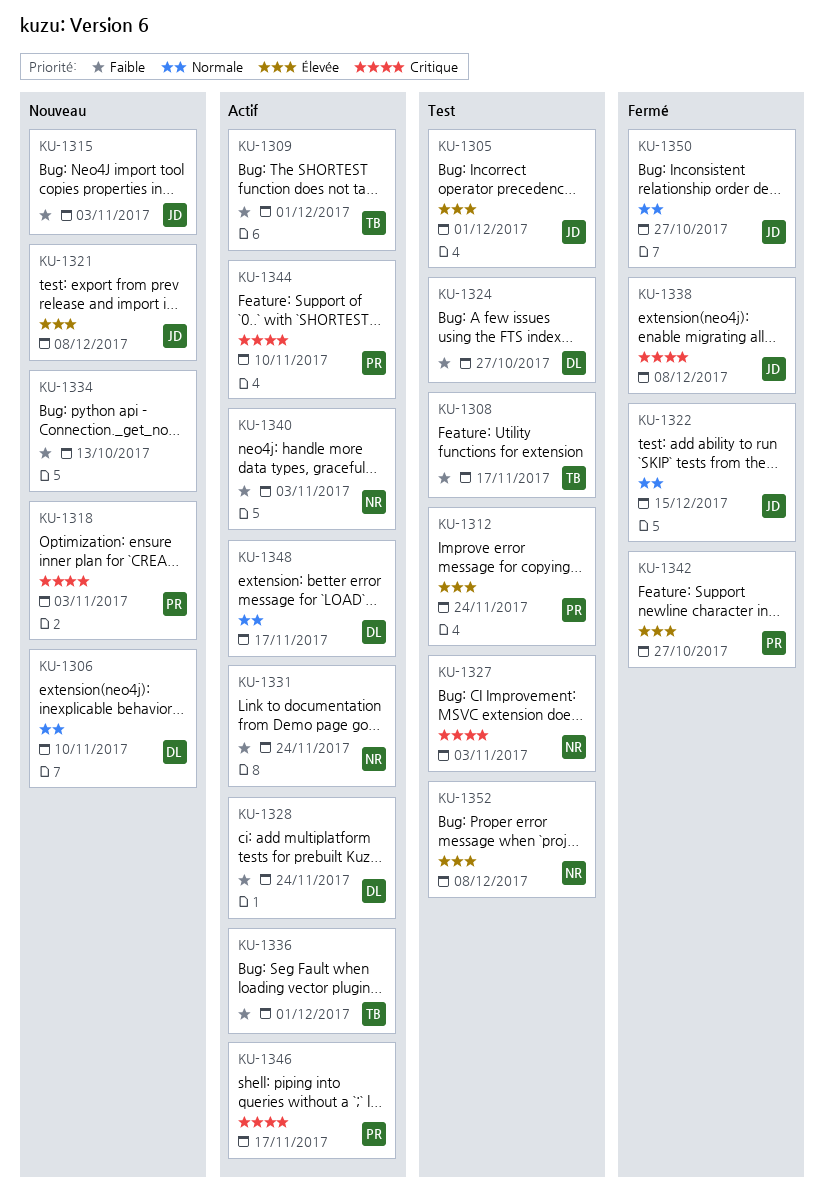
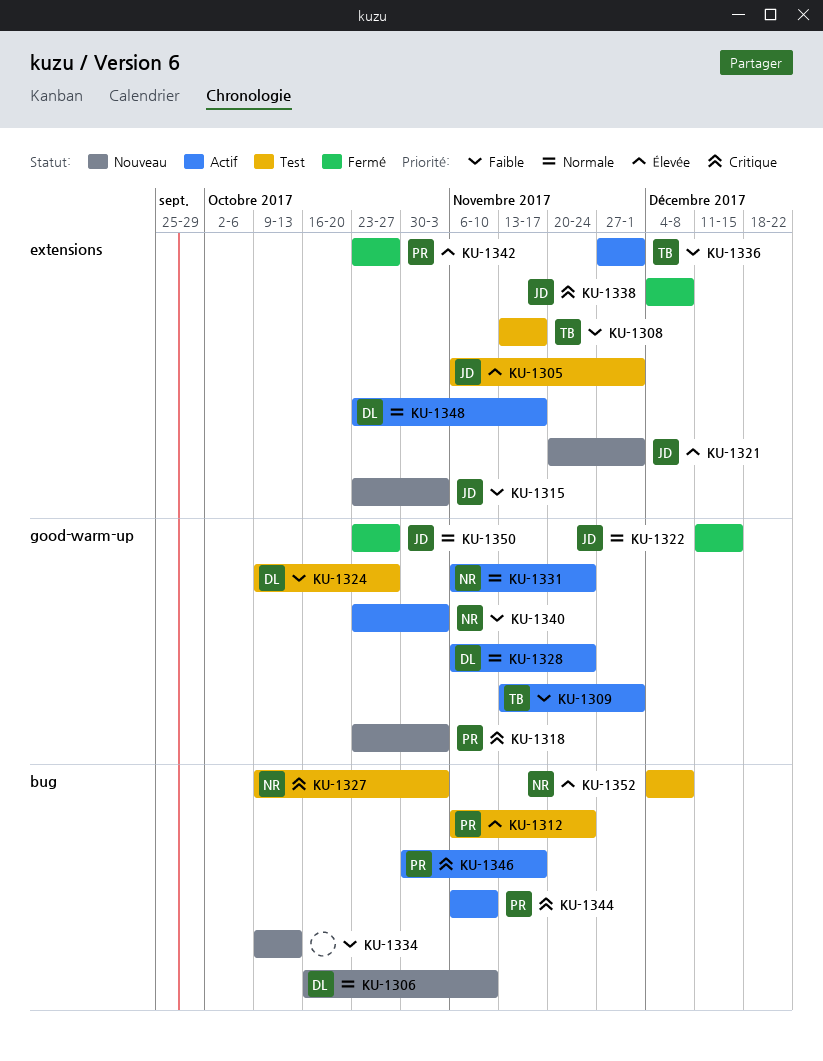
KU-1321, due: Dec 8 -> Dec 1
KU-1328, priority: Faible -> Normale
KU-1331, priority: Faible -> Normale

